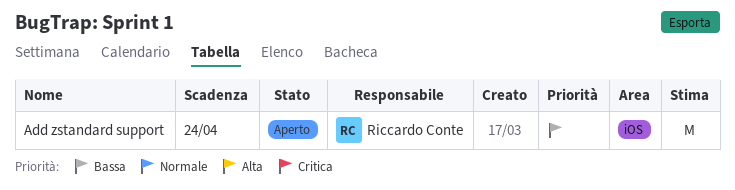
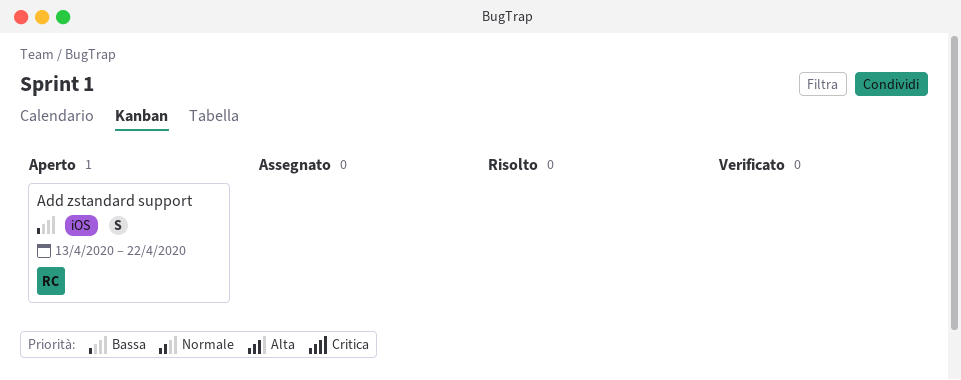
Add zstandard support, estimate: M -> S
Add zstandard support, due: Apr 24 -> Apr 22

